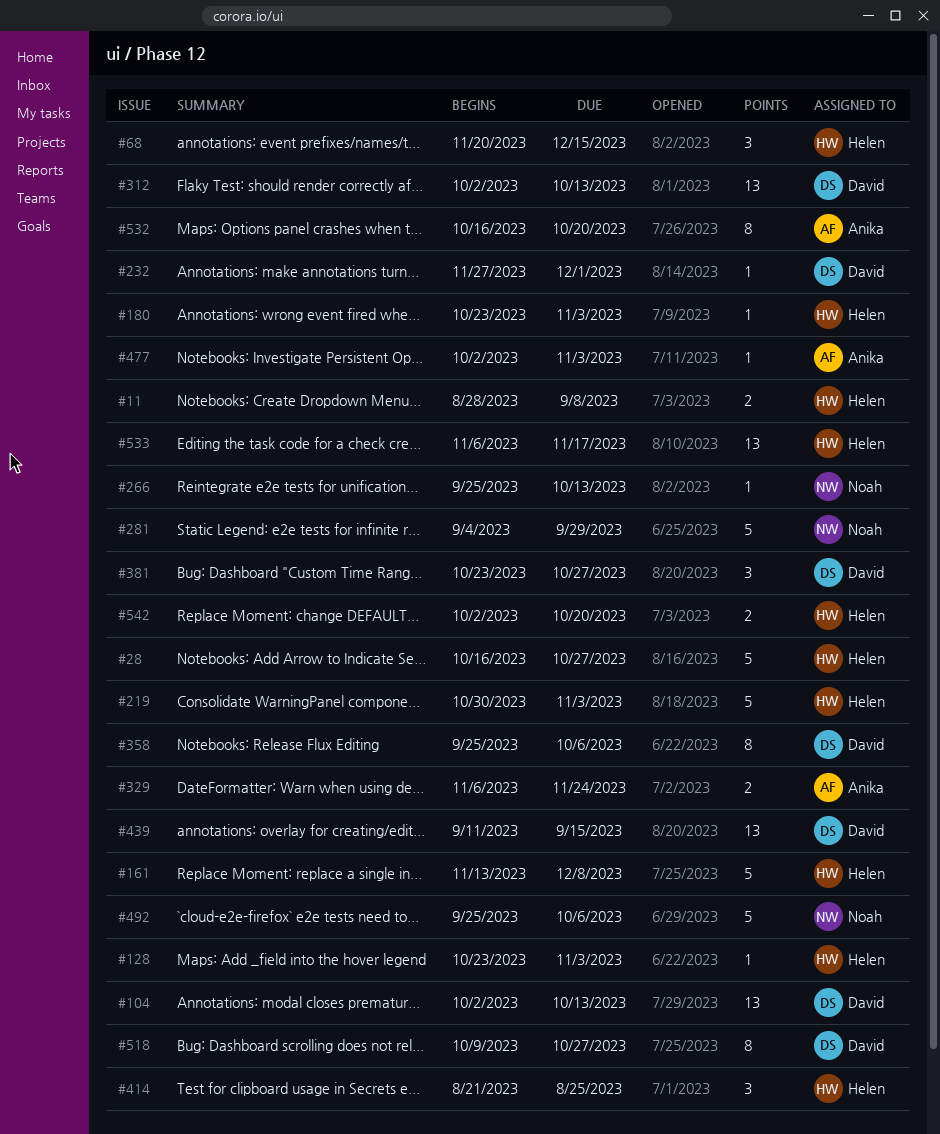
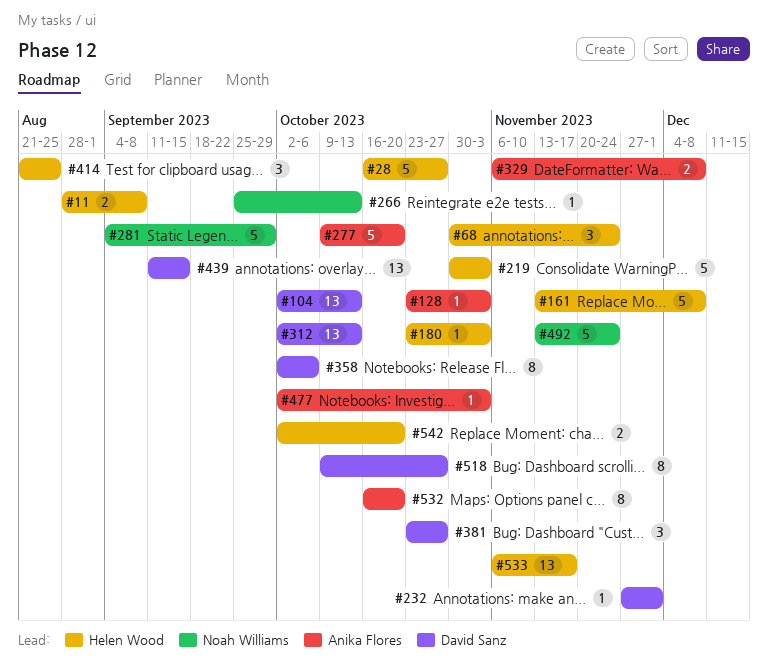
#68, start: Nov 20 -> Oct 30
#68, due: Dec 15 -> Nov 24
#128, owner: Helen Wood -> Anika Flores
#277: none -> present
#329, due: Nov 24 -> Dec 8
#358, start: Sep 25 -> Oct 2
#492, start: Sep 25 -> Nov 13
#492, due: Oct 6 -> Nov 24

